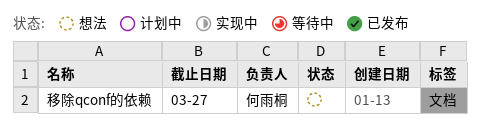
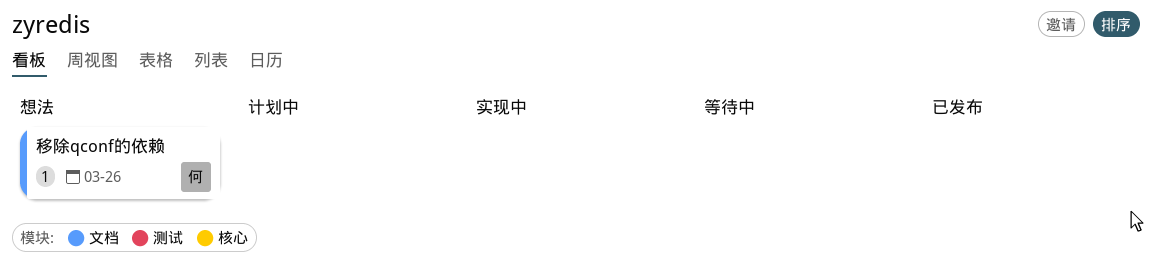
移除qconf的依赖, due: Mar 27 -> Mar 26

